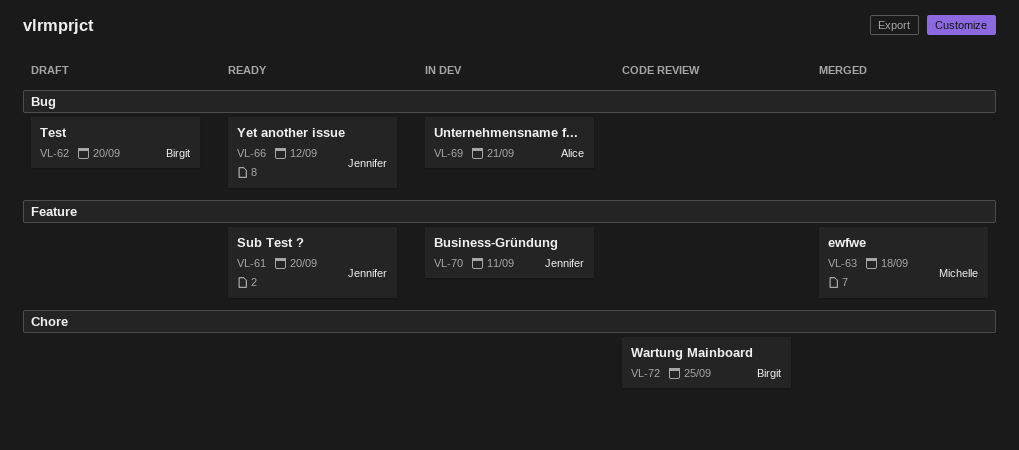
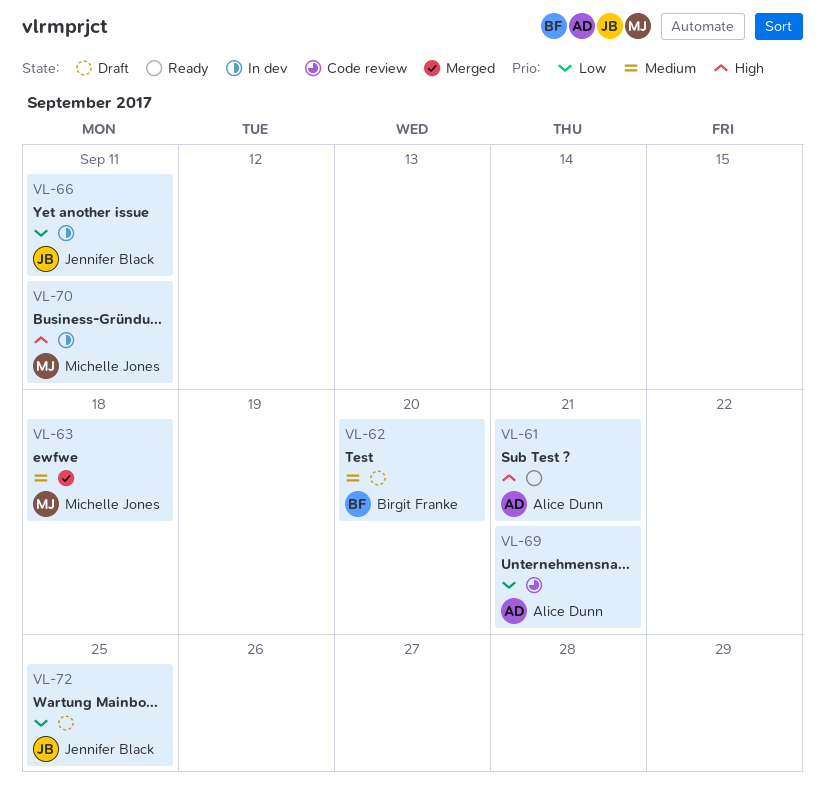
VL-61, owner: Jennifer Black -> Alice Dunn
VL-61, due: Sep 20 -> Sep 21
VL-66, status: Ready -> In dev
VL-66, due: Sep 12 -> Sep 11
VL-69, status: In dev -> Code review
VL-70, owner: Jennifer Black -> Michelle Jones
VL-72, status: Code review -> Draft
VL-72, owner: Birgit Franke -> Jennifer Black

